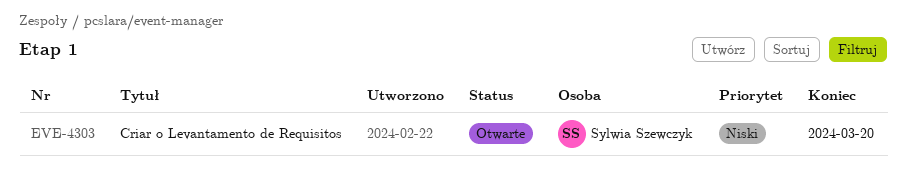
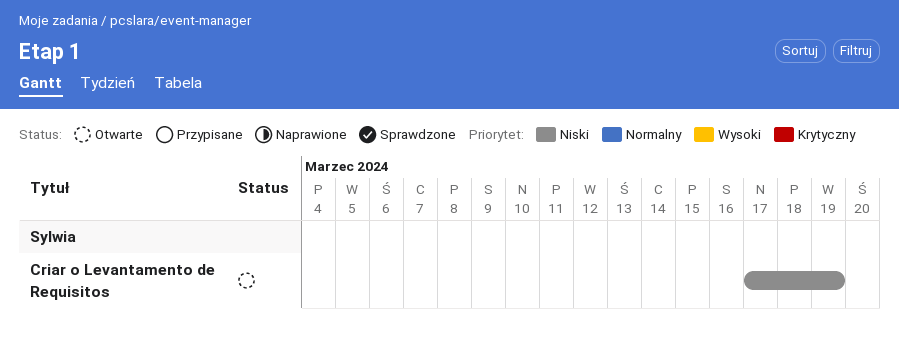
Criar o Levantamento de Requisitos, due: Mar 20 -> Mar 19

